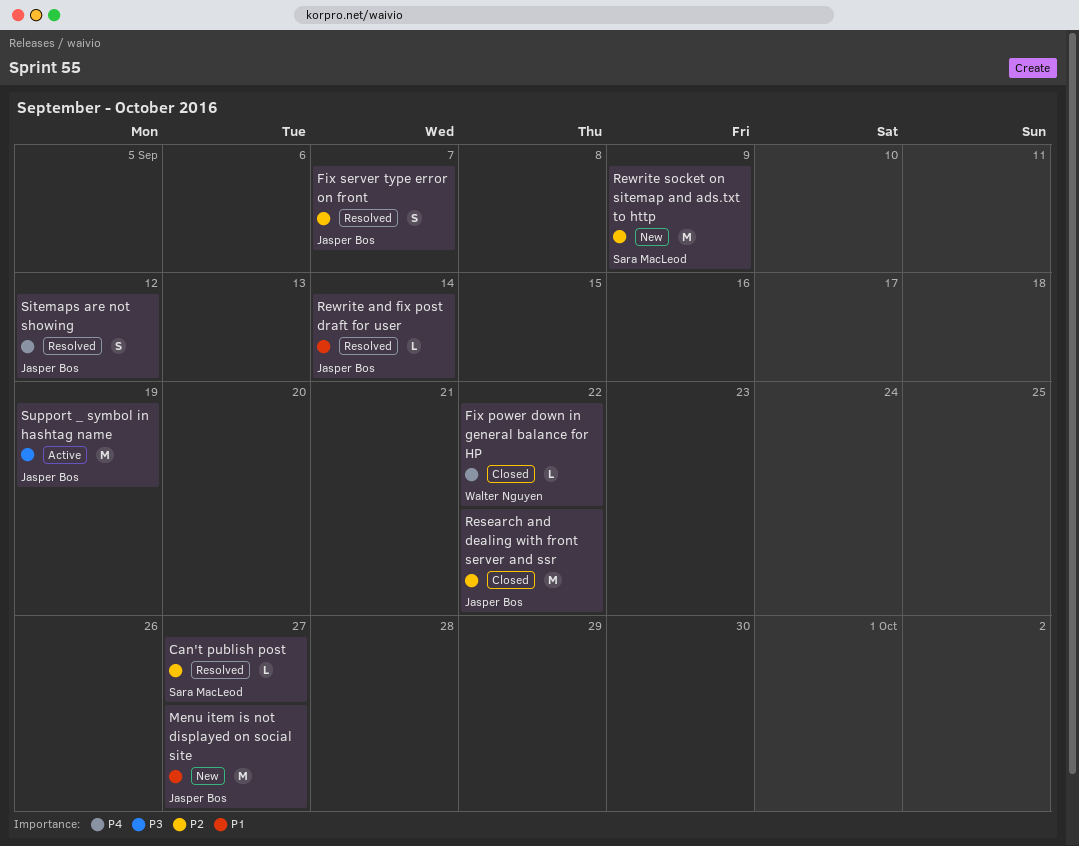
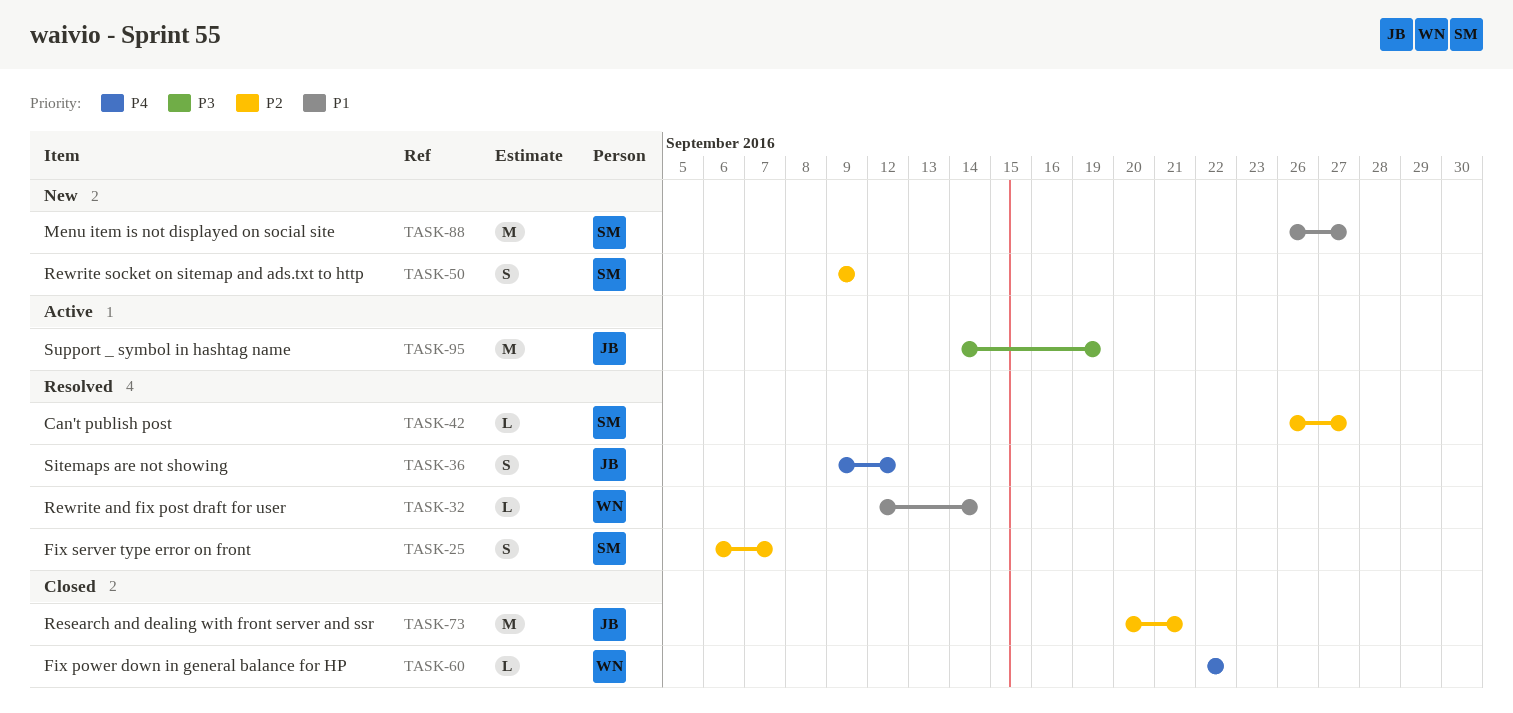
Fix server type error on front, owner: Jasper Bos -> Sara MacLeod
Menu item is not displayed on social site, owner: Jasper Bos -> Sara MacLeod
Research and dealing with front server and ssr, due: Sep 22 -> Sep 21
Rewrite and fix post draft for user, owner: Jasper Bos -> Walter Nguyen
Rewrite socket on sitemap and ads.txt to http, estimate: M -> S

